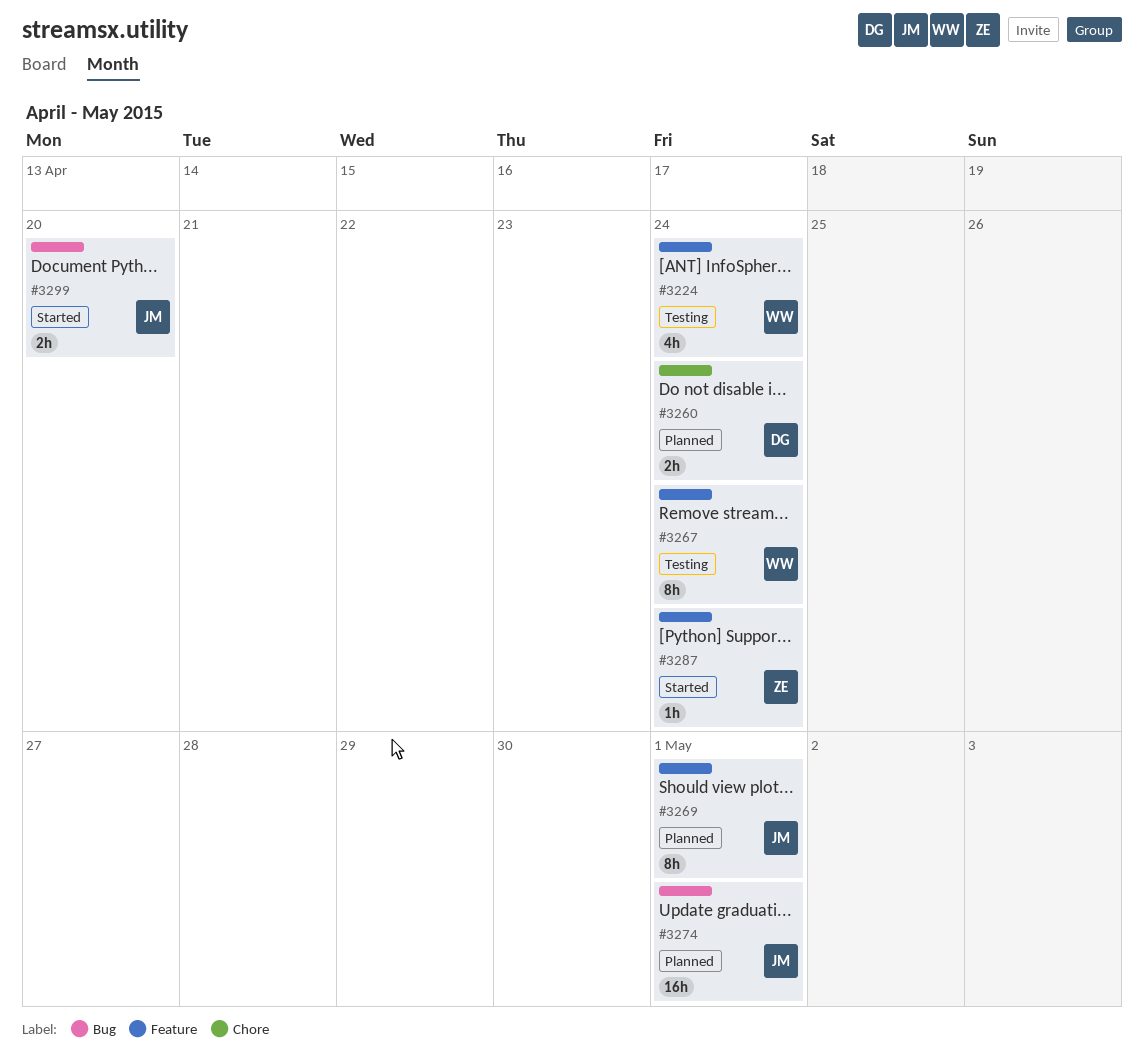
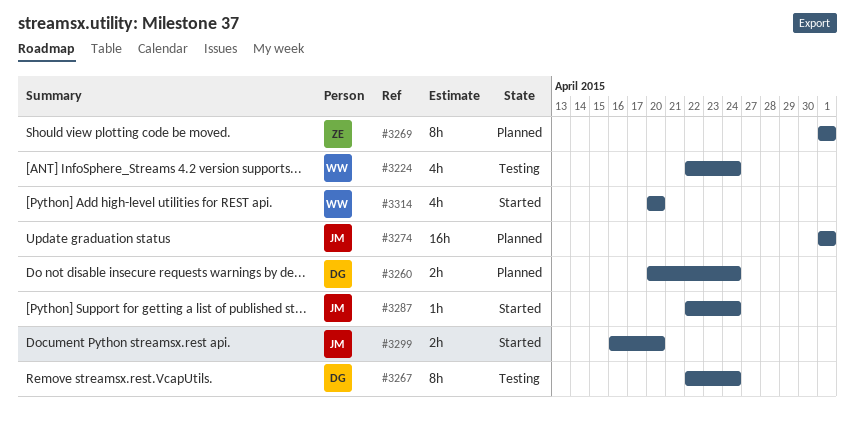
#3267, owner: WW -> DG
#3269, owner: JM -> ZE
#3287, owner: ZE -> JM
#3314: none -> present

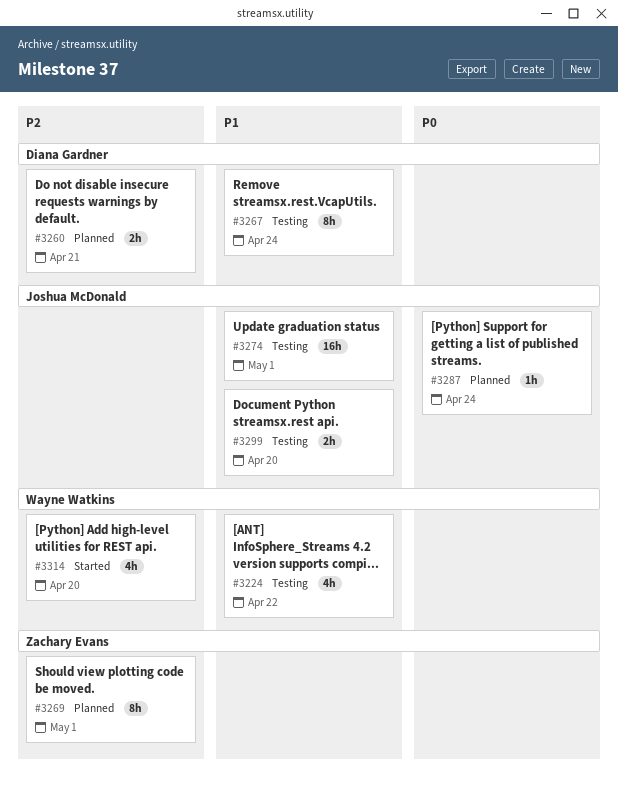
#3224, due: Apr 24 -> Apr 22
#3260, due: Apr 24 -> Apr 21
#3274, status: Planned -> Testing
#3287, status: Started -> Planned
#3299, status: Started -> Testing

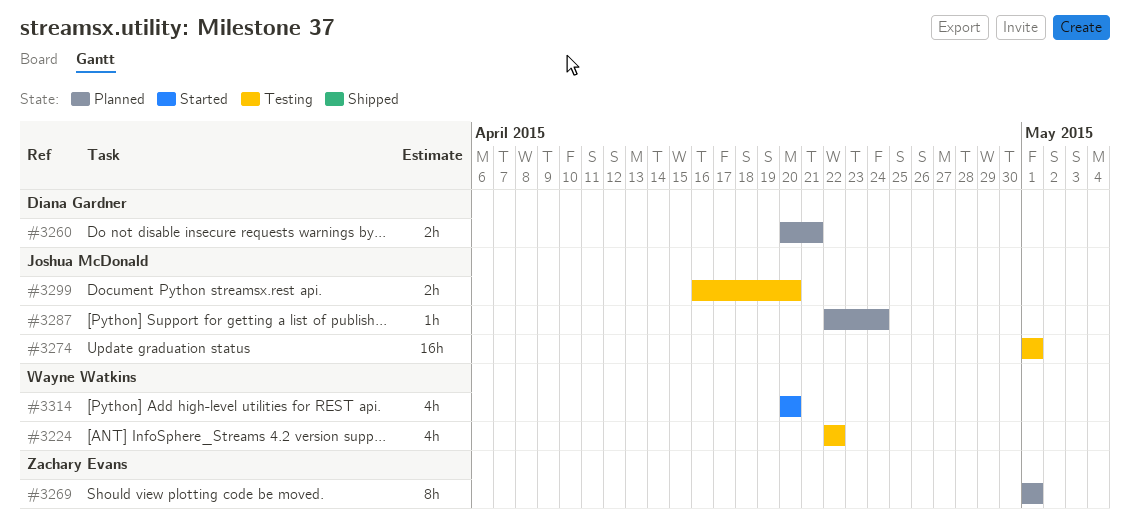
#3267: present -> none

